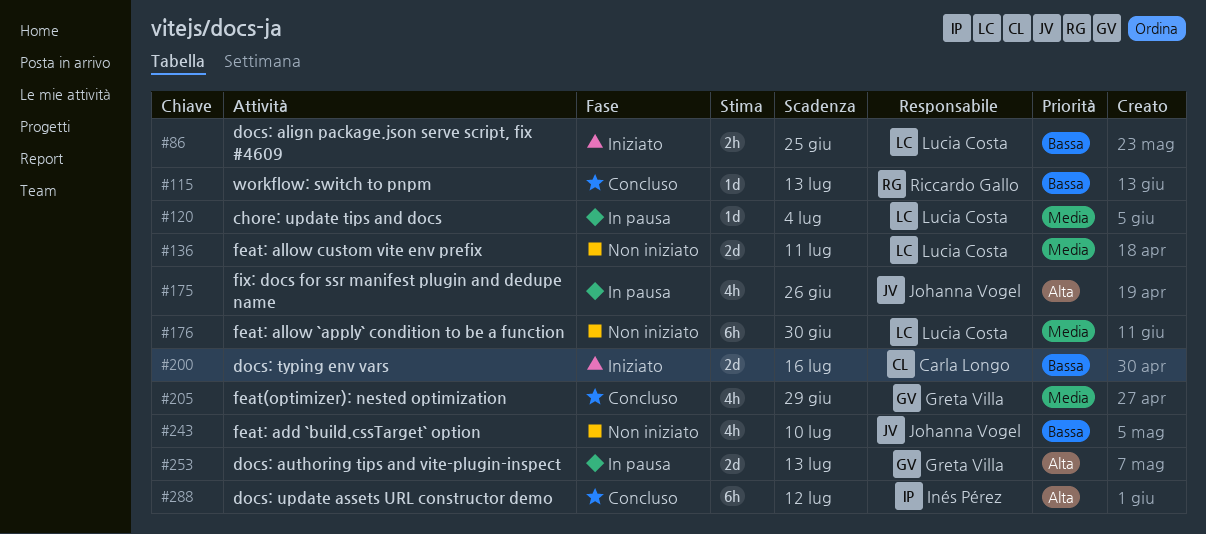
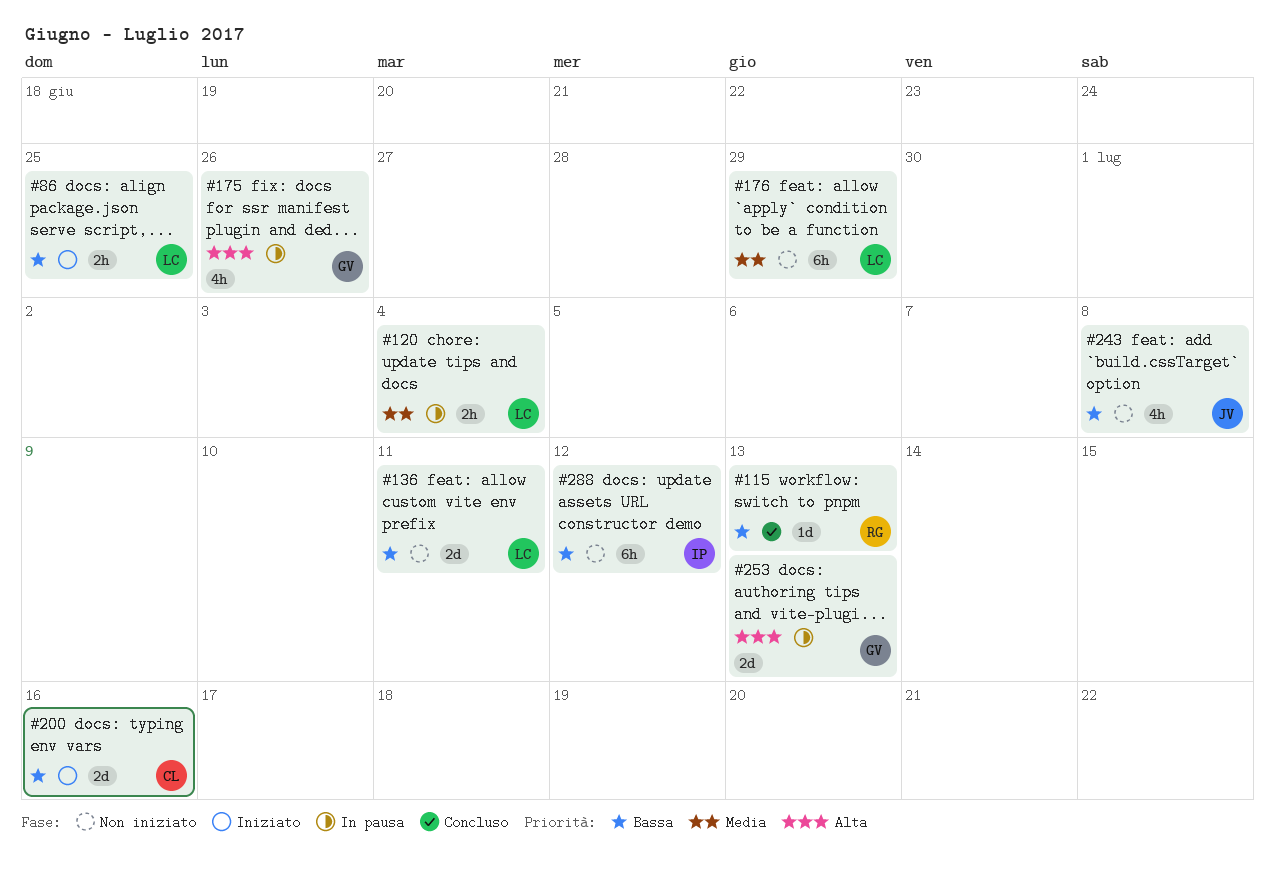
#120, estimate: 1d -> 2h
#136, priority: Media -> Bassa
#175, owner: Johanna Vogel -> Greta Villa
#176, due: Jun 30 -> Jun 29
#205: present -> none
#243, due: Jul 10 -> Jul 8
#288, status: Concluso -> Non iniziato
#288, priority: Alta -> Bassa

